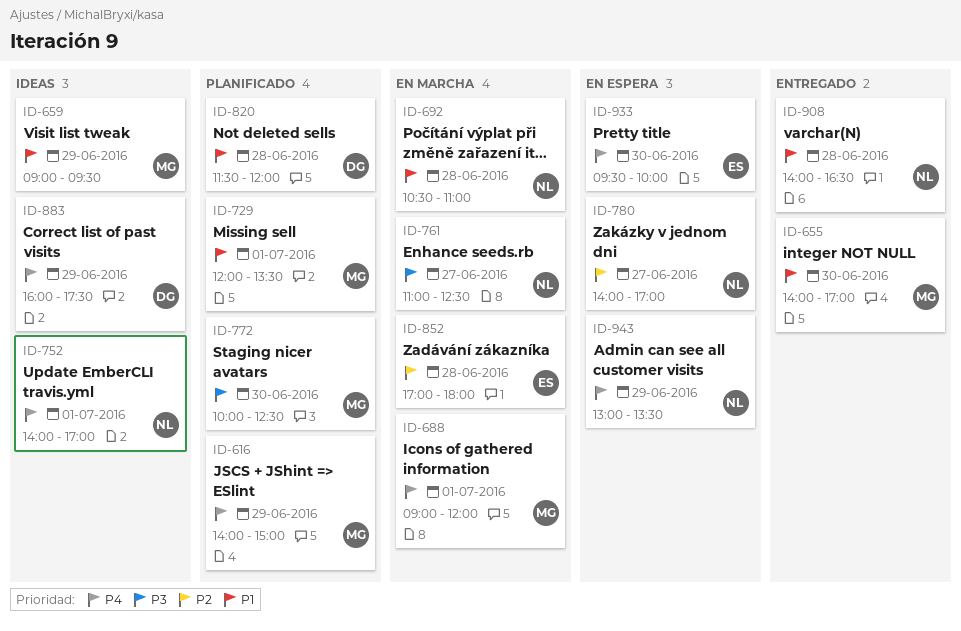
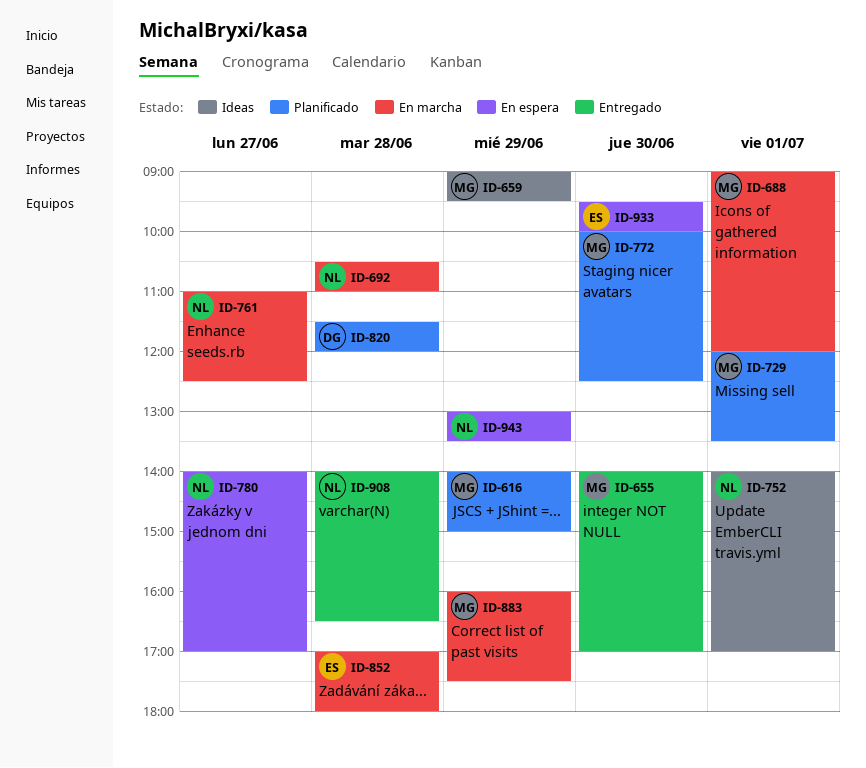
ID-883, status: Ideas -> En marcha
ID-883, owner: DG -> MG

